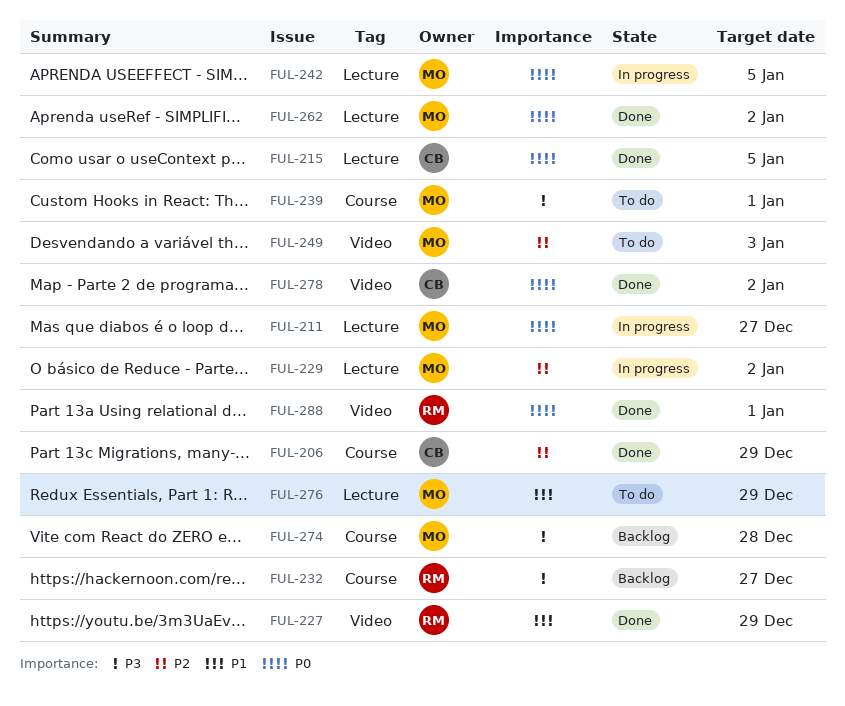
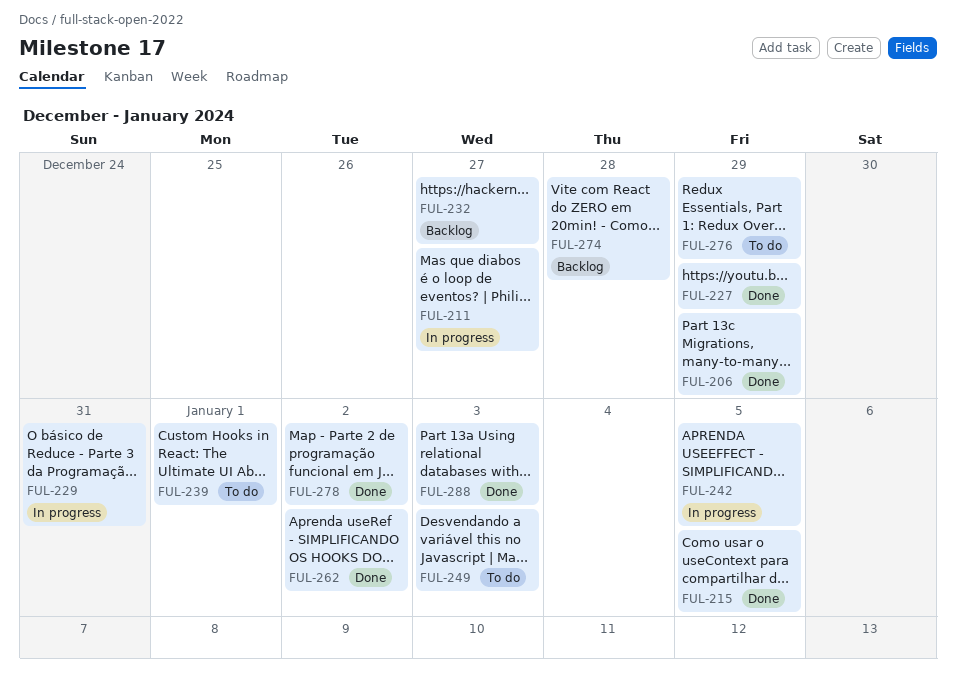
FUL-229, due: Jan 2 -> Dec 31
FUL-288, due: Jan 1 -> Jan 3

